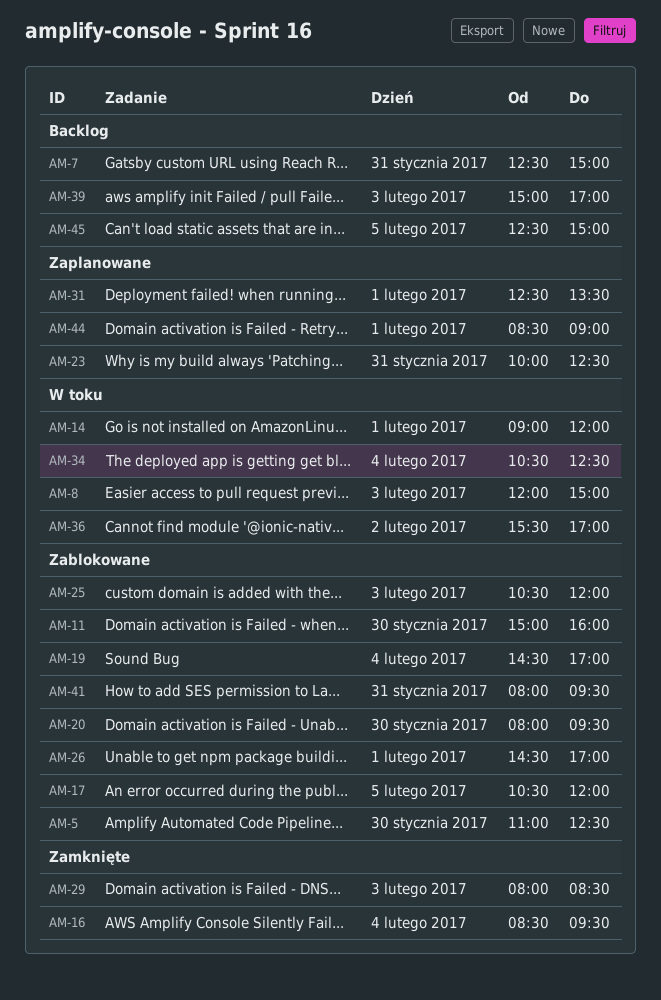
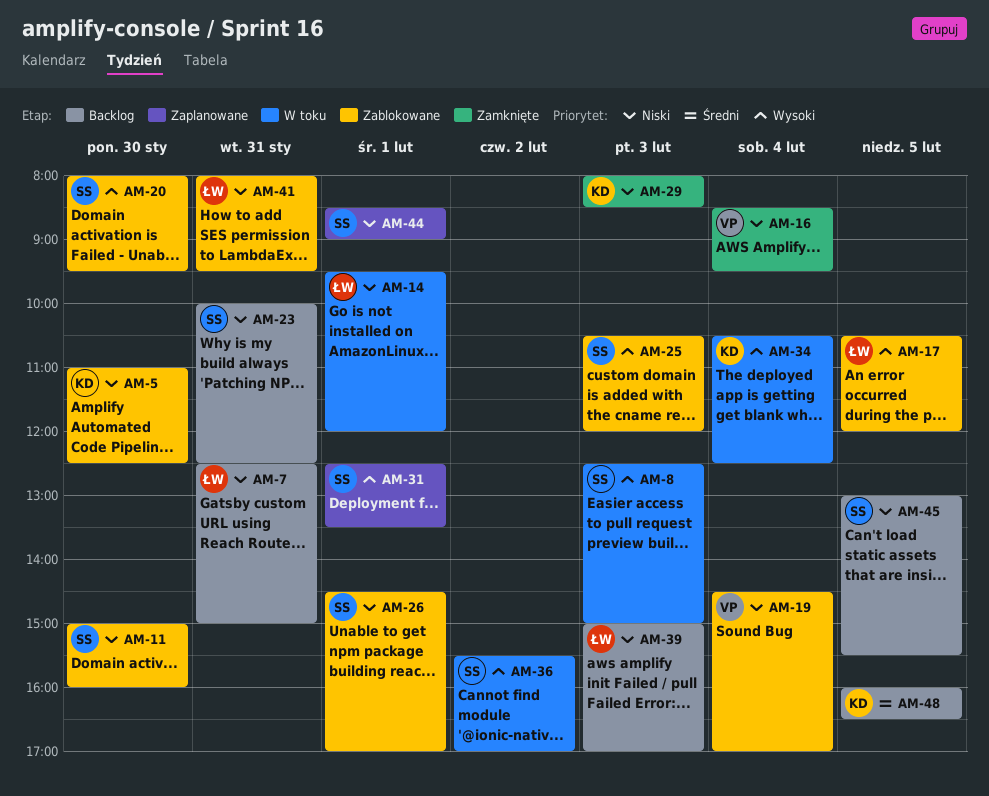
AM-8, begins: 12:00 -> 12:30
AM-14, begins: 09:00 -> 09:30
AM-23, status: Zaplanowane -> Backlog
AM-45, begins: 12:30 -> 13:00
AM-45, ends: 15:00 -> 15:30
AM-48: none -> present

